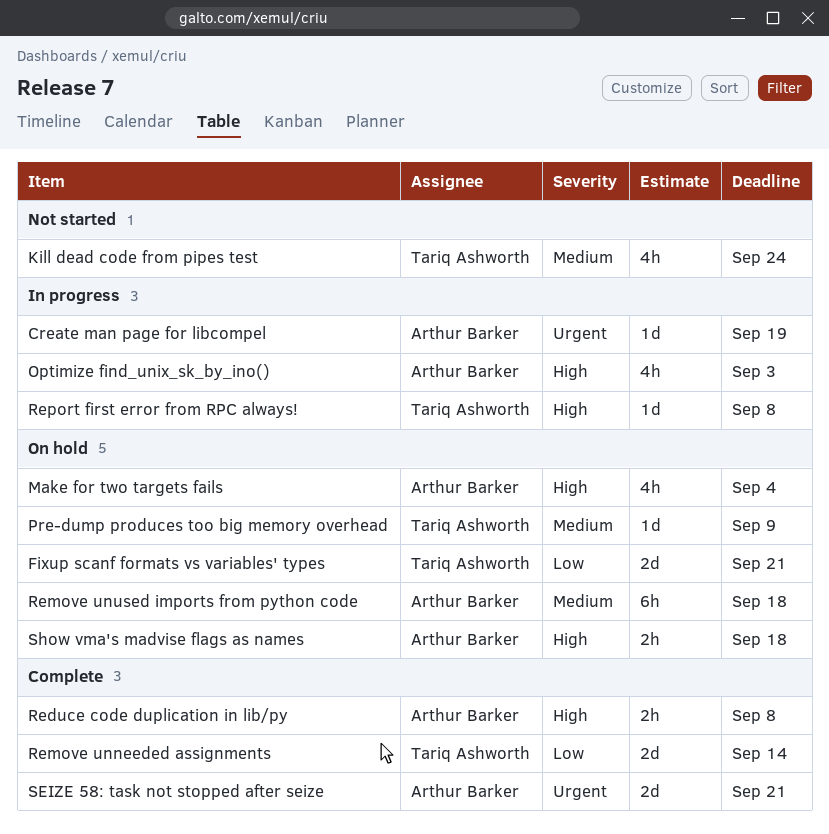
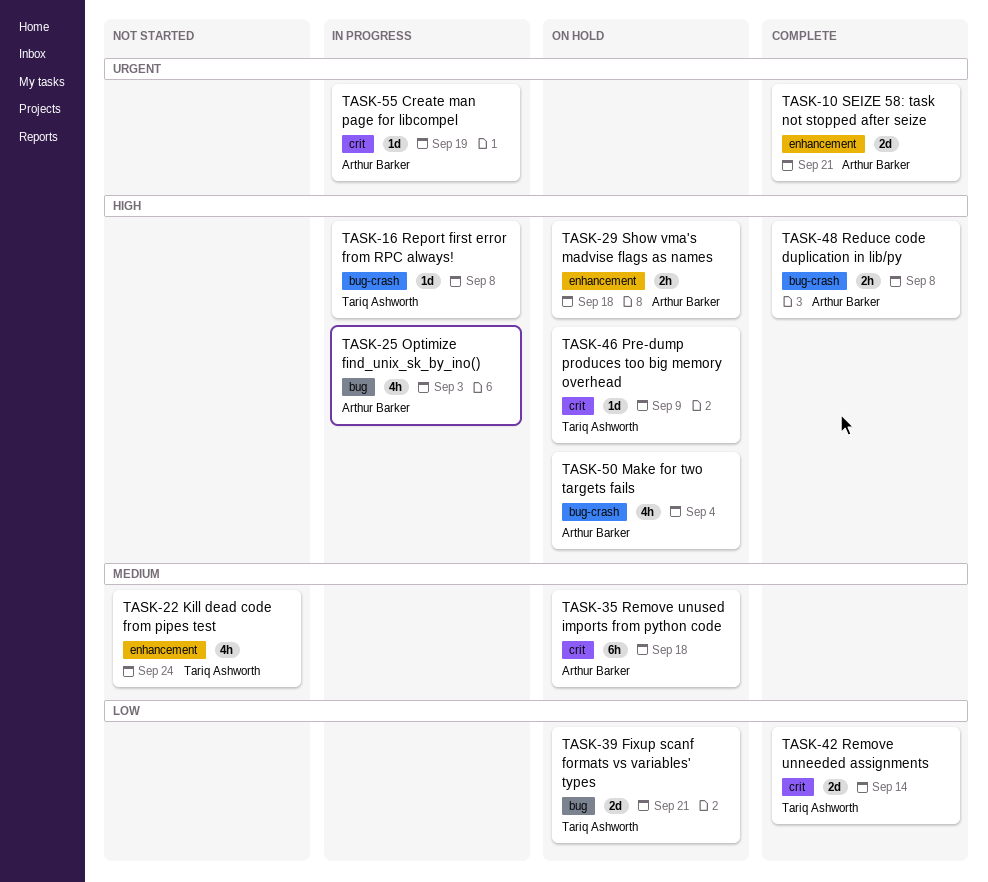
Pre-dump produces too big memory overhead, priority: Medium -> High

